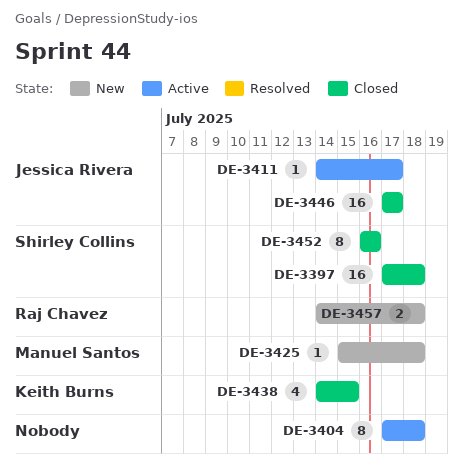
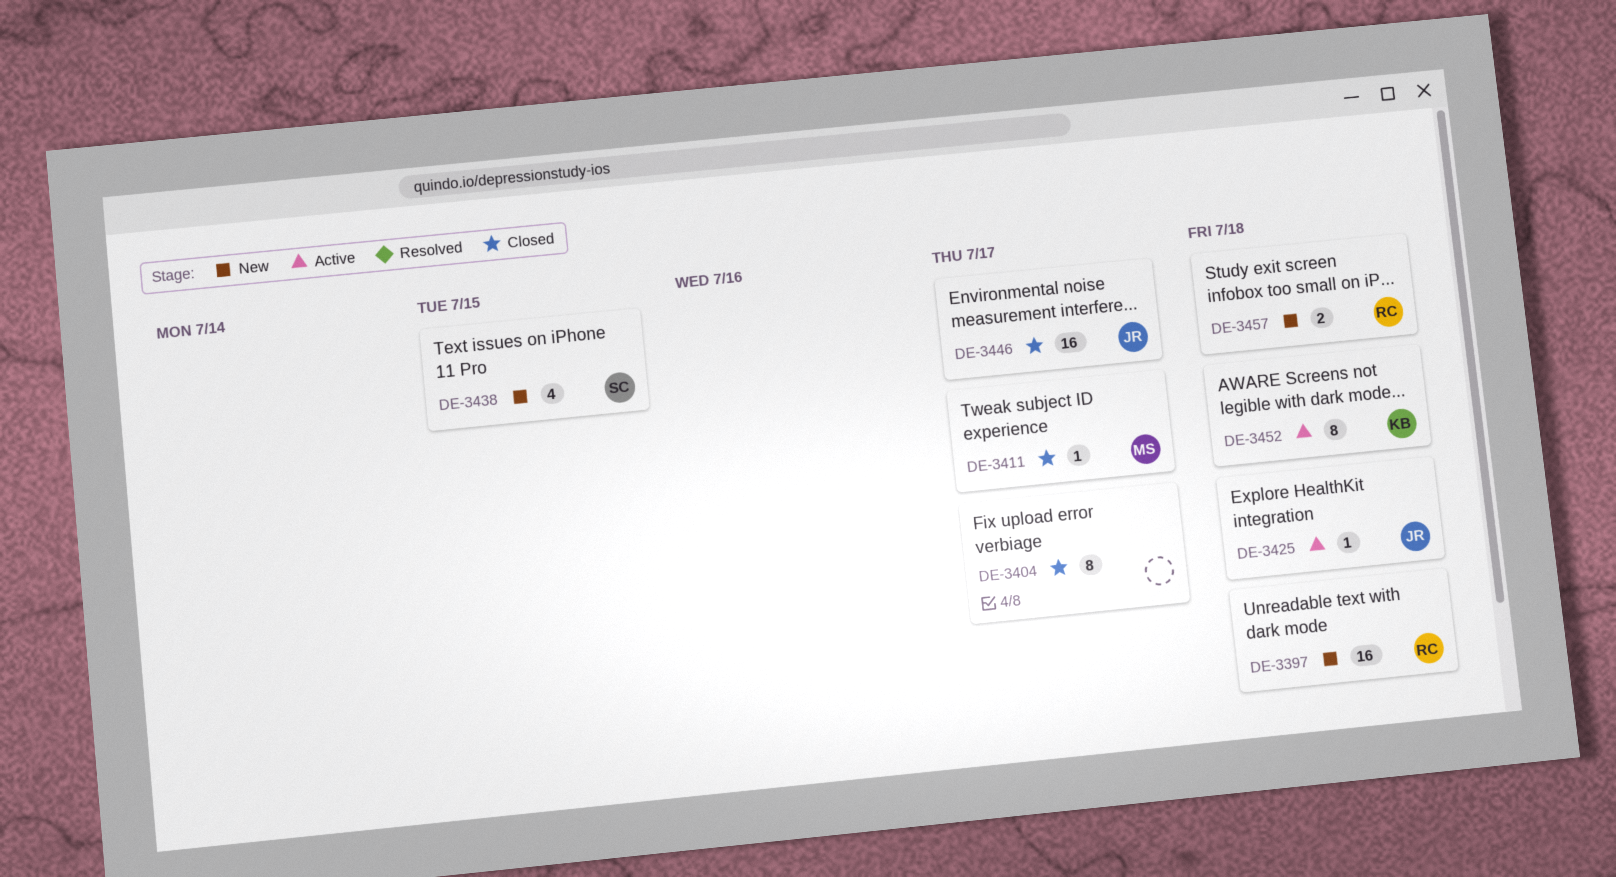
DE-3397, status: Closed -> New
DE-3397, owner: Shirley Collins -> Raj Chavez
DE-3404, status: Active -> Closed
DE-3404, due: Jul 18 -> Jul 17
DE-3411, status: Active -> Closed
DE-3411, owner: Jessica Rivera -> Manuel Santos
DE-3425, status: New -> Active
DE-3425, owner: Manuel Santos -> Jessica Rivera
DE-3438, status: Closed -> New
DE-3438, owner: Keith Burns -> Shirley Collins
DE-3452, status: Closed -> Active
DE-3452, owner: Shirley Collins -> Keith Burns
DE-3452, due: Jul 16 -> Jul 18

